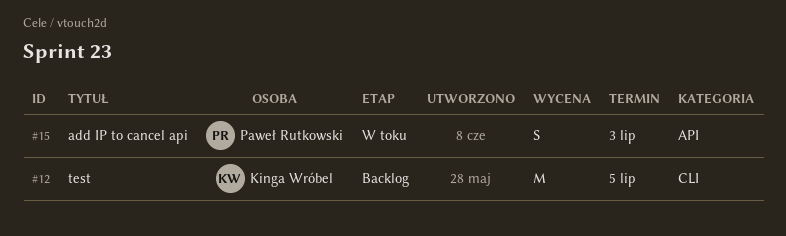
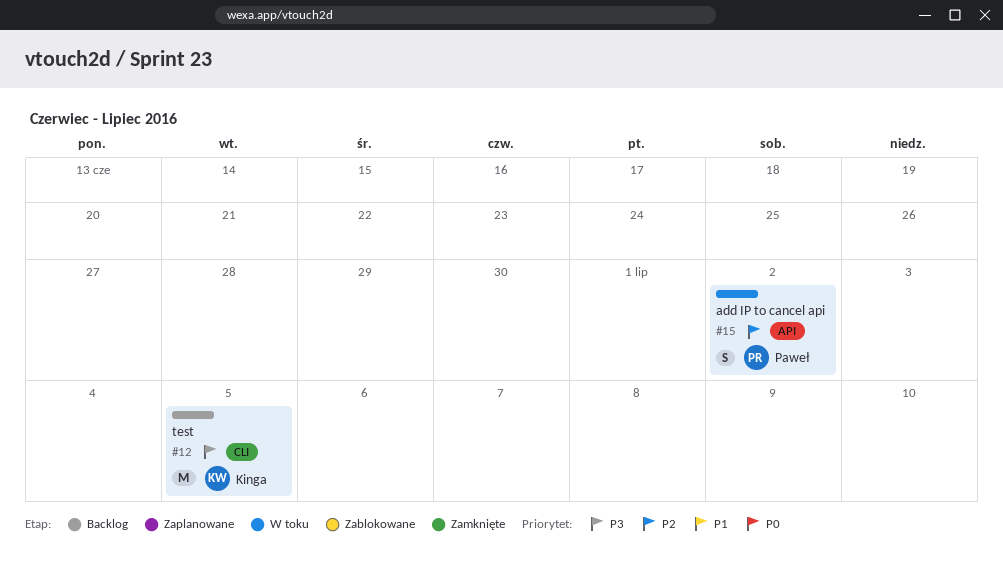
#15, due: Jul 3 -> Jul 2

